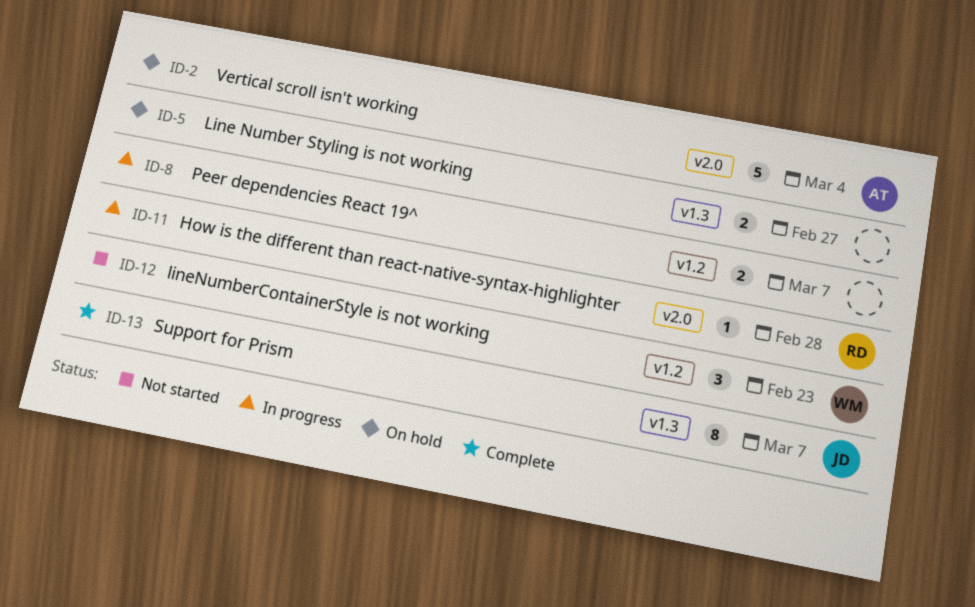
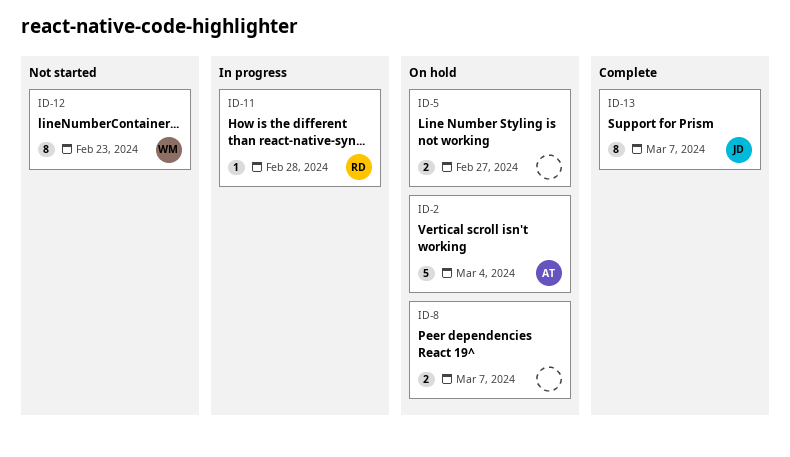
ID-8, status: In progress -> On hold
ID-12, estimate: 3 -> 8

